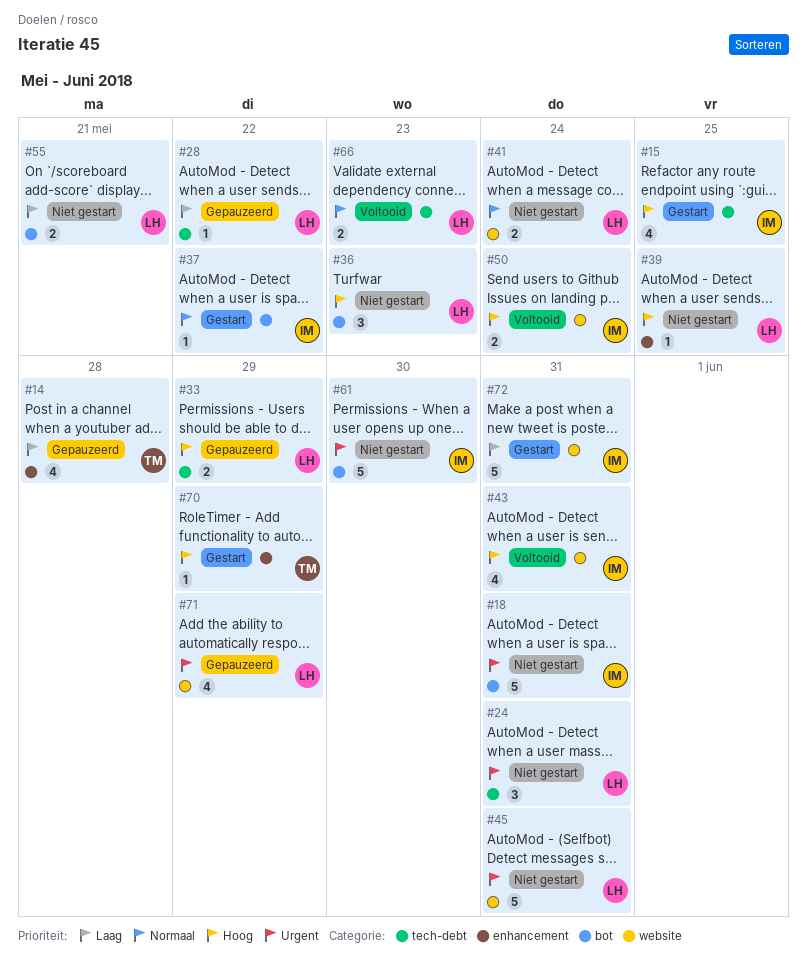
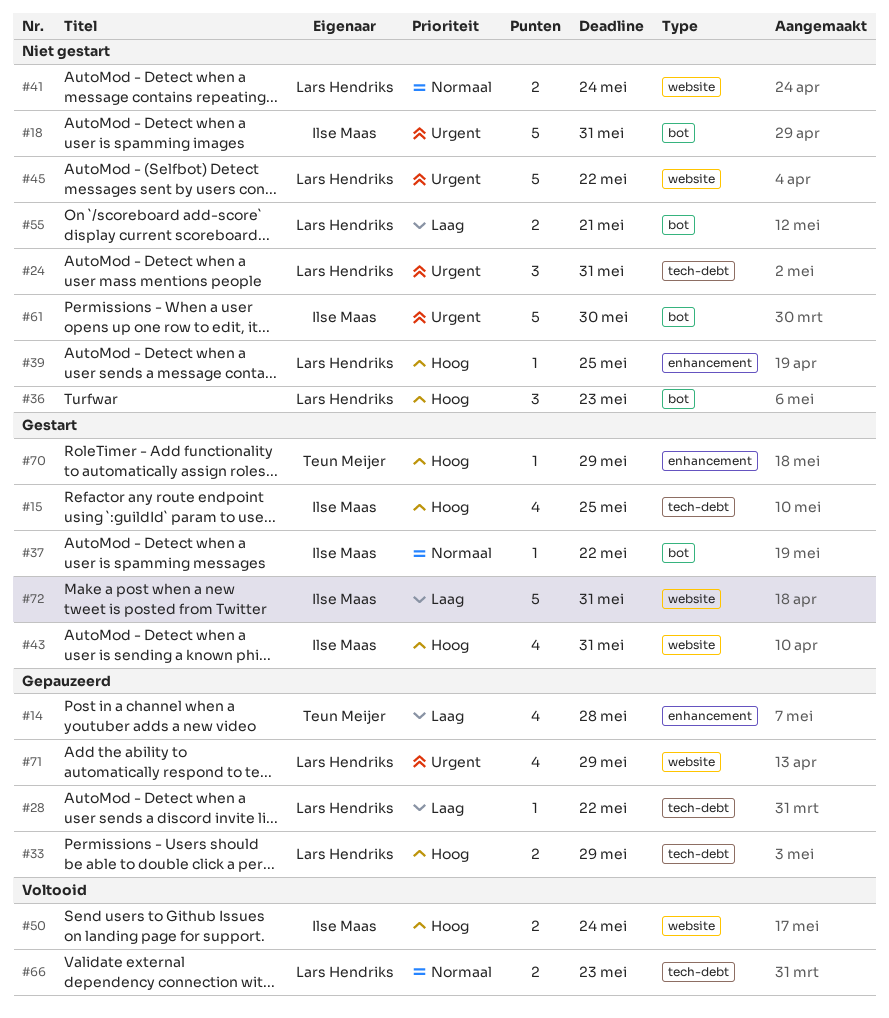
#43, status: Voltooid -> Gestart
#45, due: May 31 -> May 22

